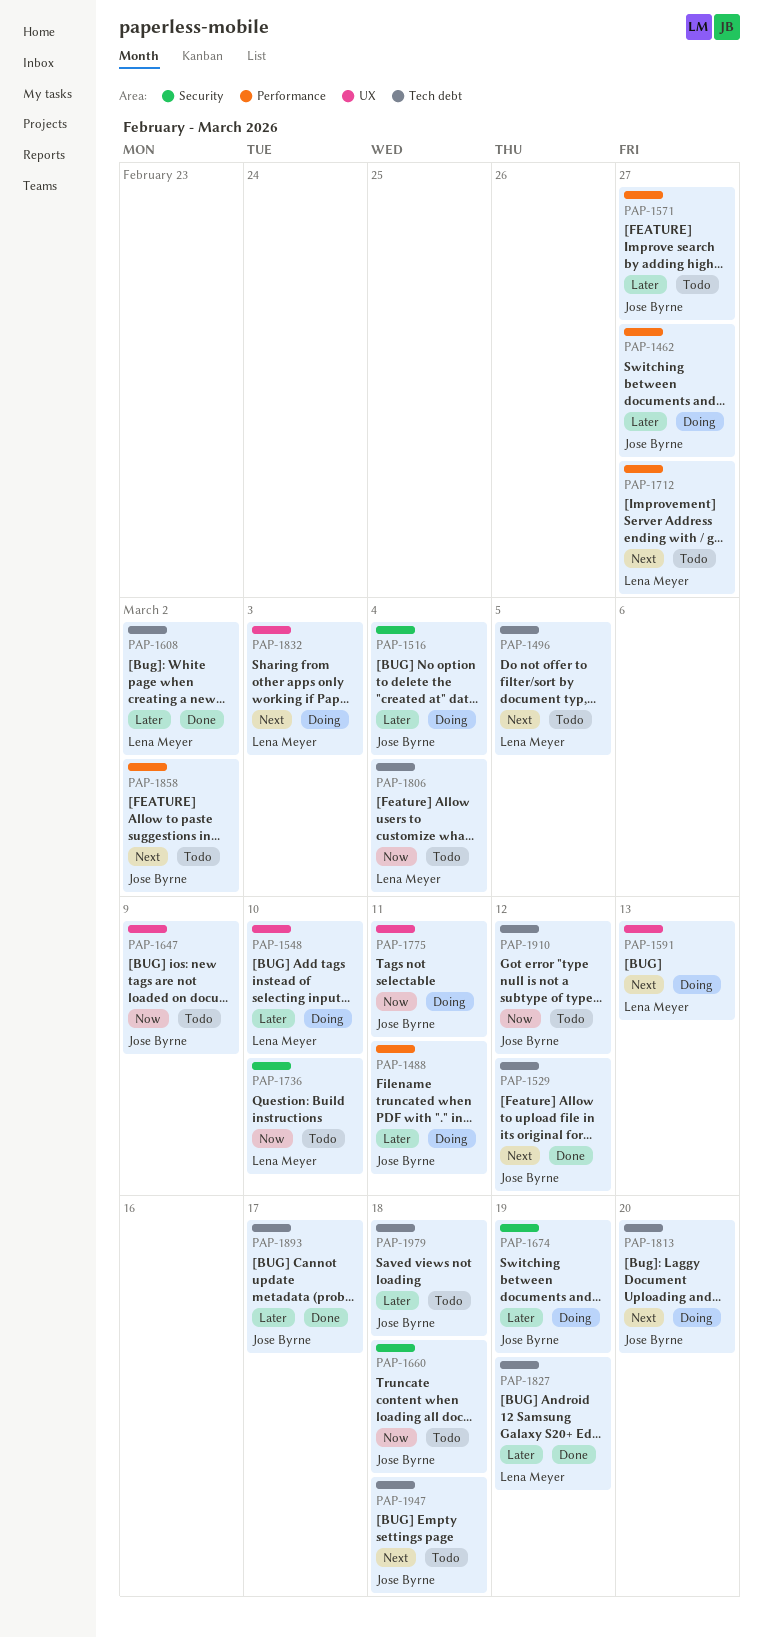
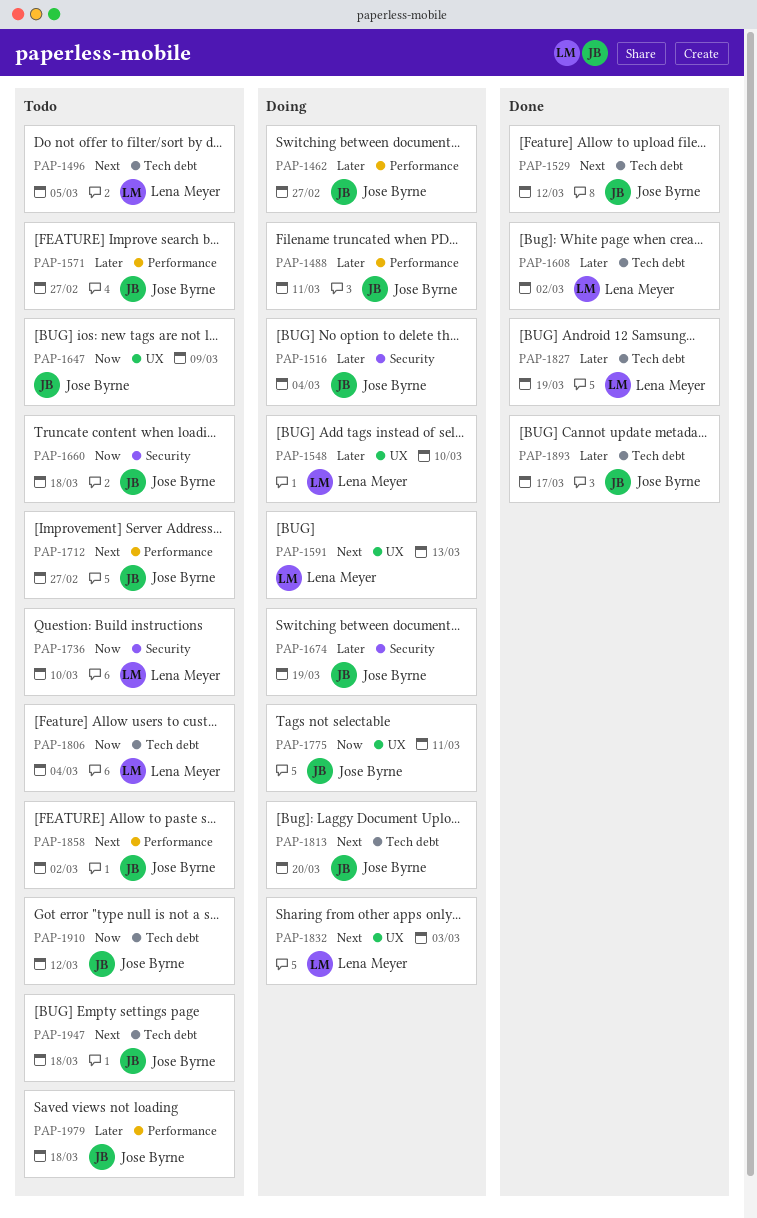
PAP-1712, owner: Lena Meyer -> Jose Byrne
PAP-1979, label: Tech debt -> Performance

